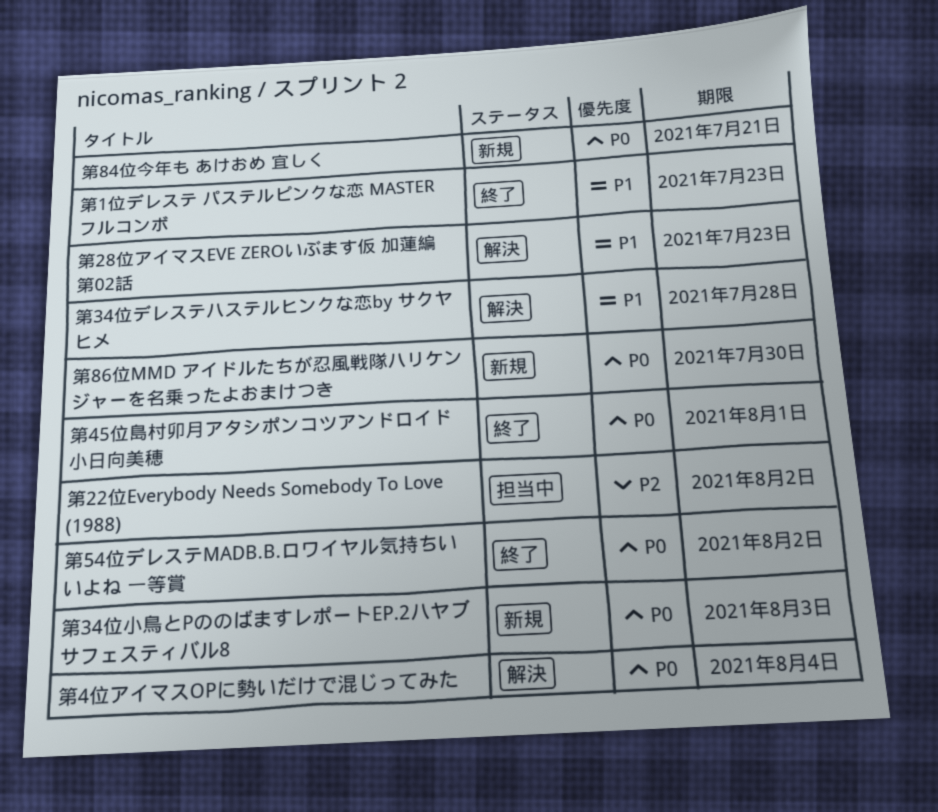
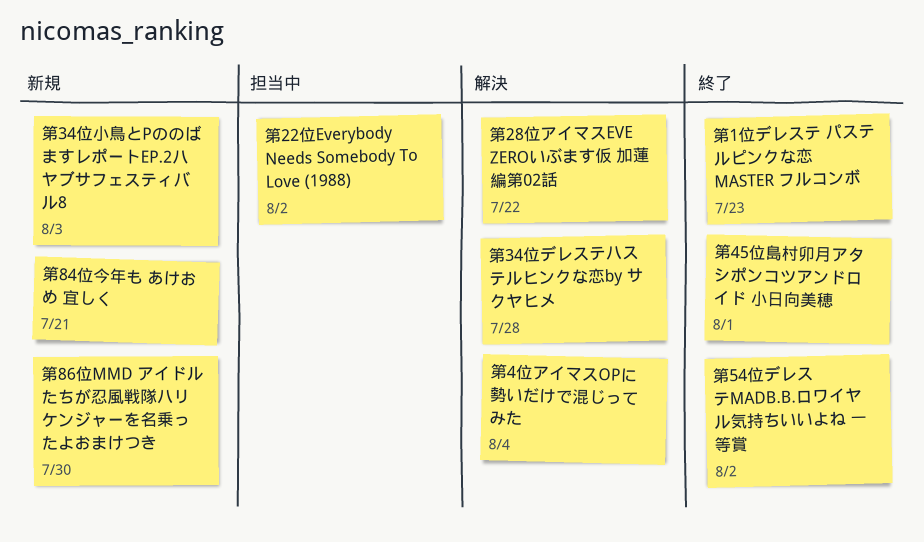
第28位アイマスEVE ZEROいぶます仮 加蓮編第02話, due: Jul 23 -> Jul 22

